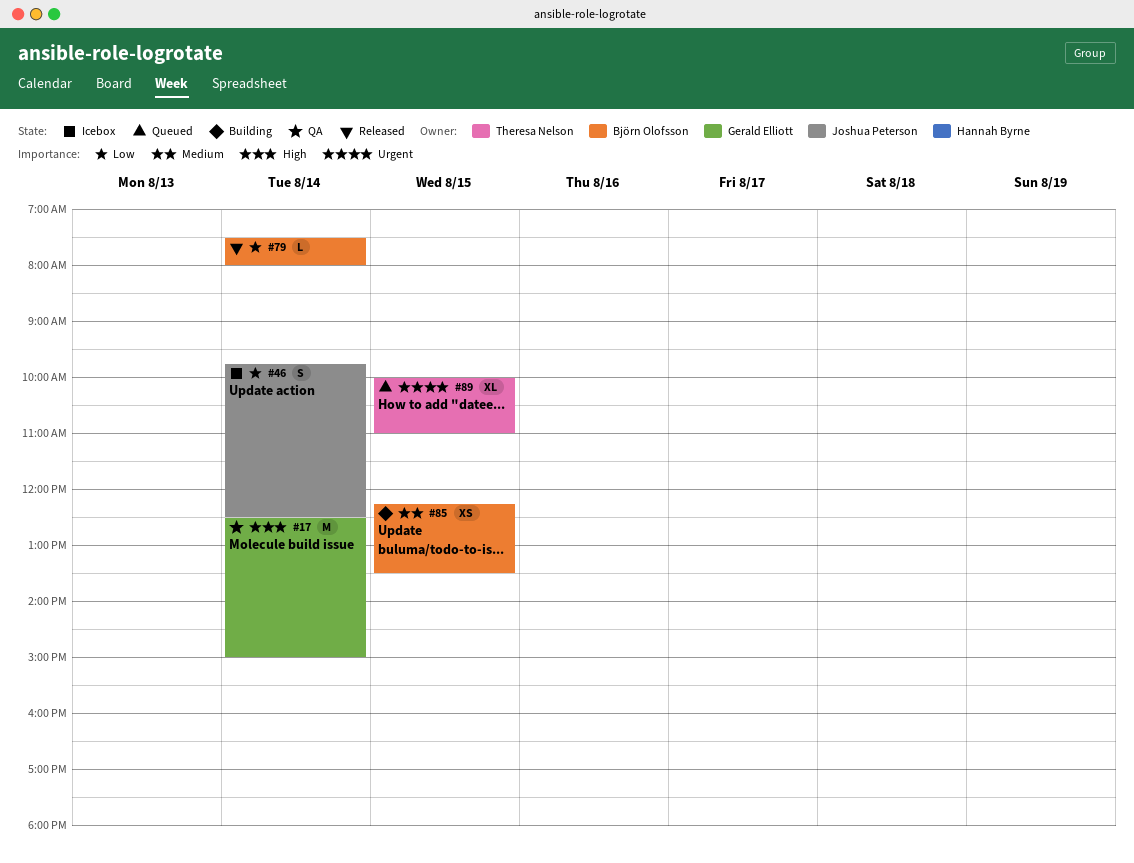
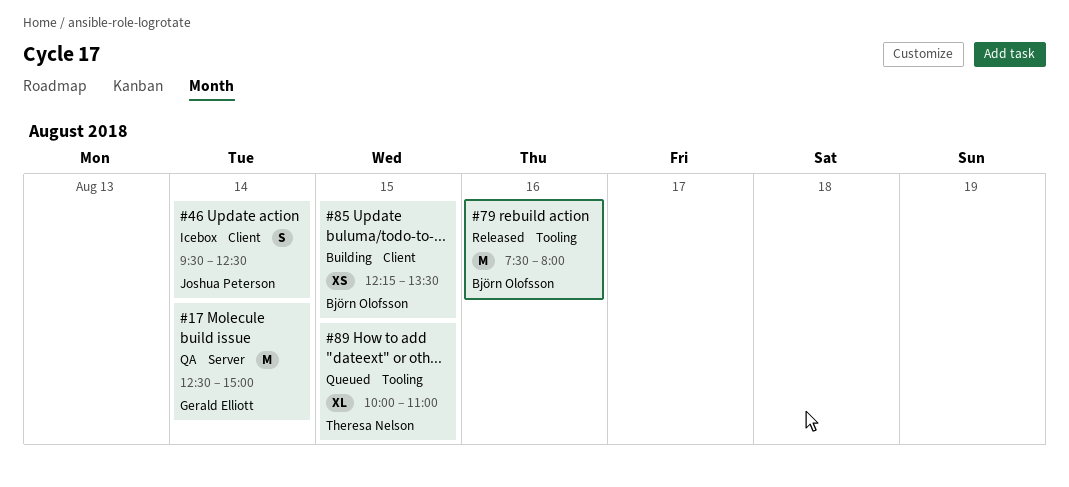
#46, begins: 09:45 -> 09:30
#79, estimate: L -> M
#79, day: Aug 14 -> Aug 16

